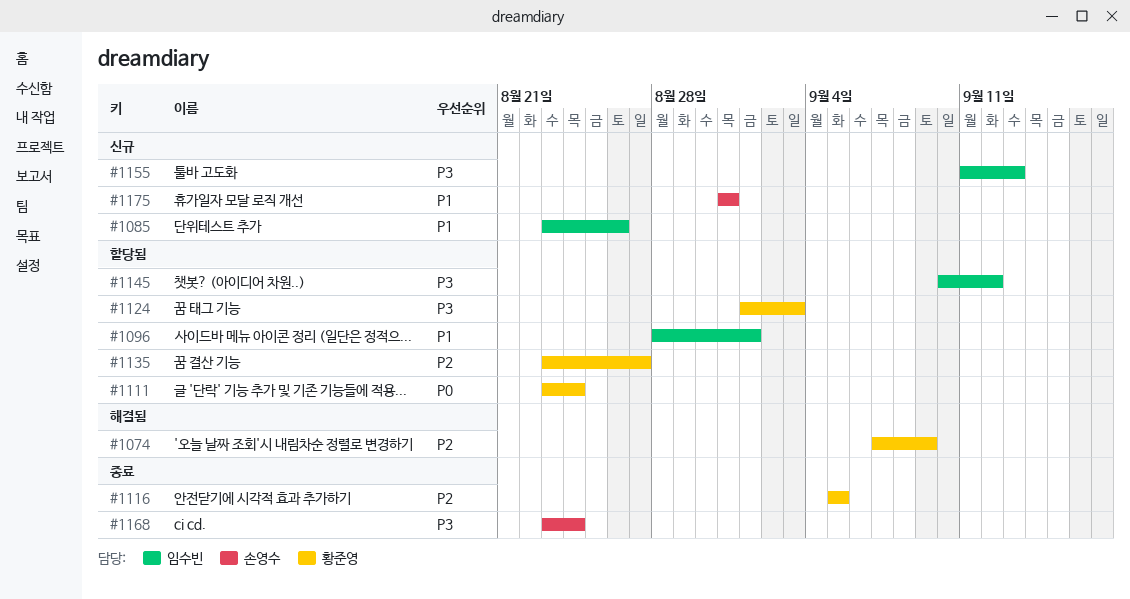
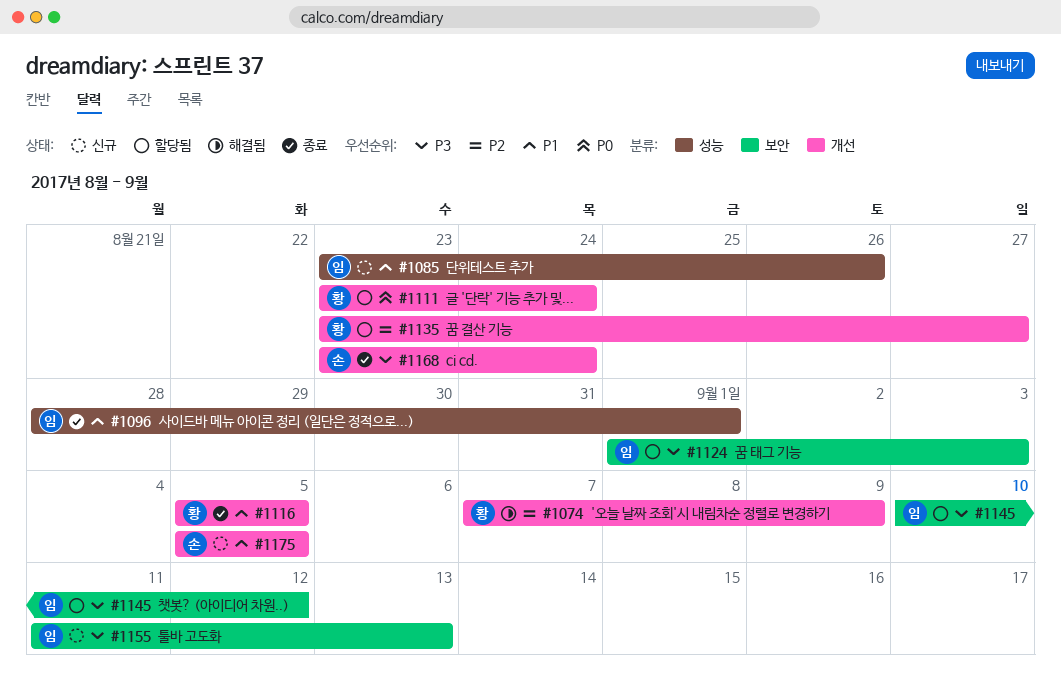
#1096, status: 할당됨 -> 종료
#1116, priority: P2 -> P1
#1124, owner: 황준영 -> 임수빈
#1175, start: Aug 31 -> Sep 5
#1175, due: Aug 31 -> Sep 5

